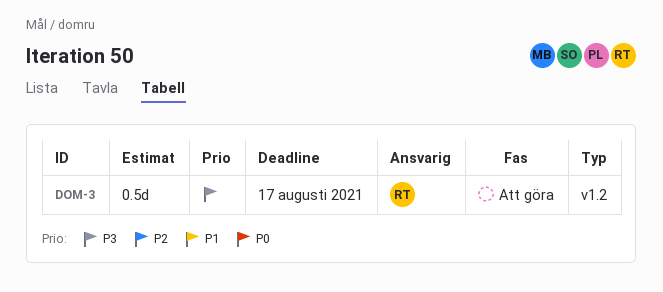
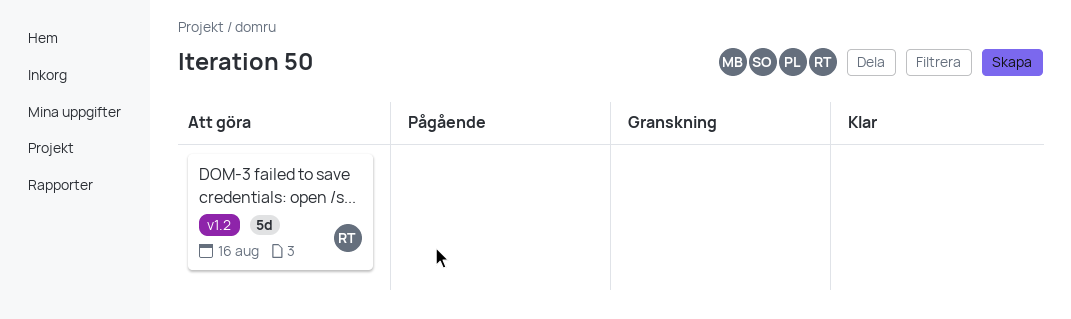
DOM-3, estimate: 0.5d -> 5d
DOM-3, due: Aug 17 -> Aug 16

